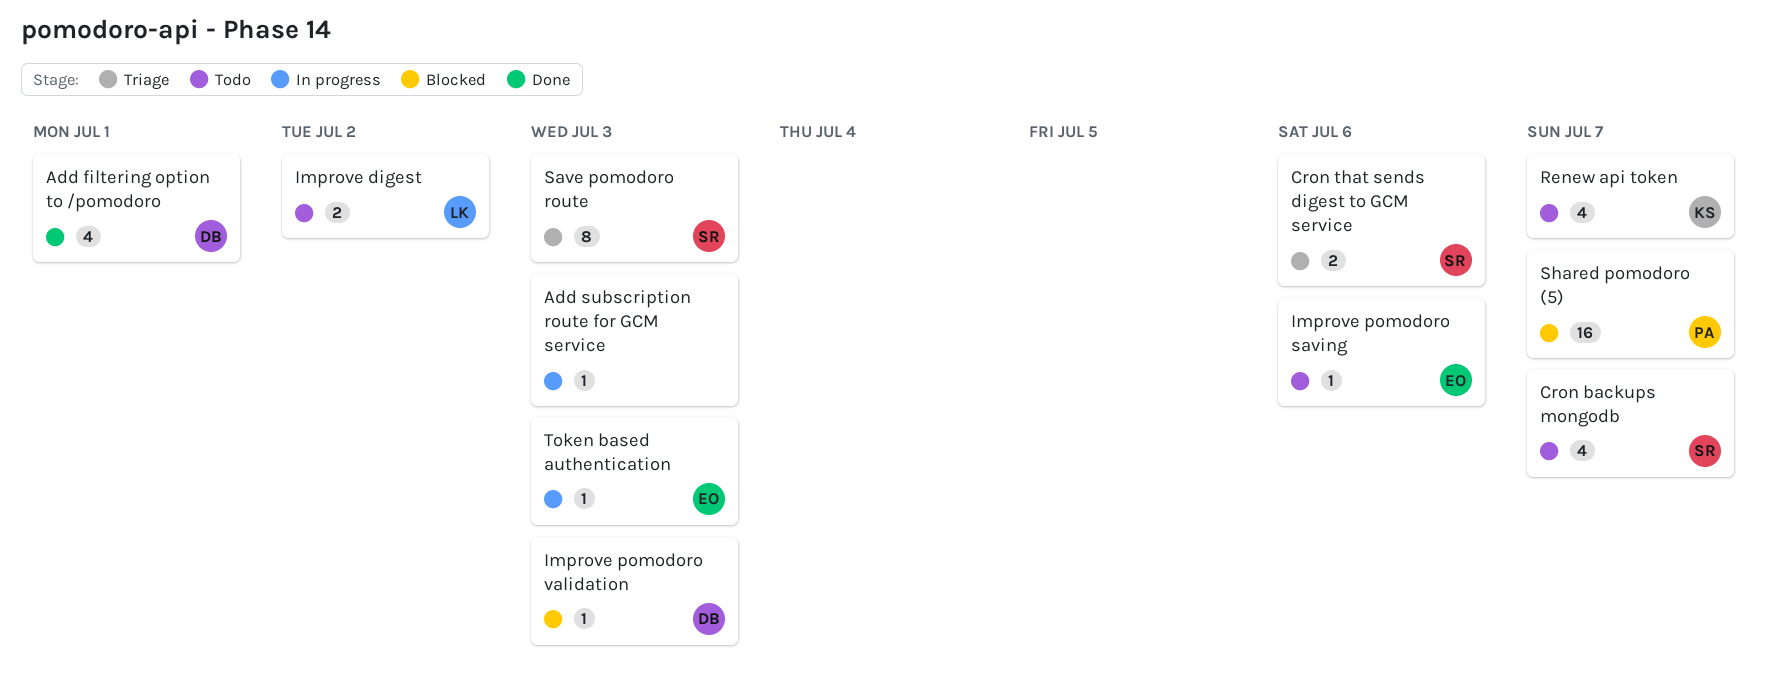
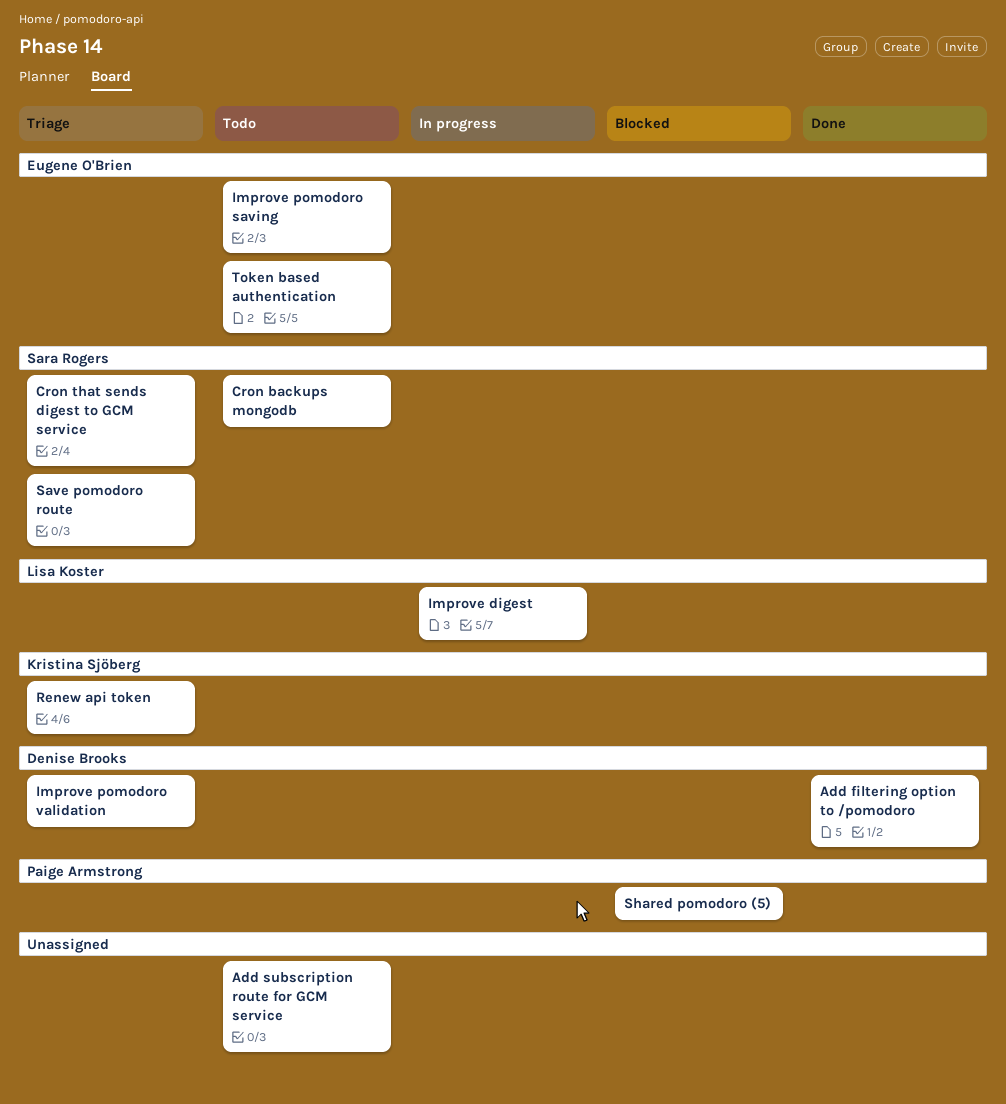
Add subscription route for GCM service, status: In progress -> Todo
Improve digest, status: Todo -> In progress
Improve pomodoro validation, status: Blocked -> Triage
Renew api token, status: Todo -> Triage
Token based authentication, status: In progress -> Todo

